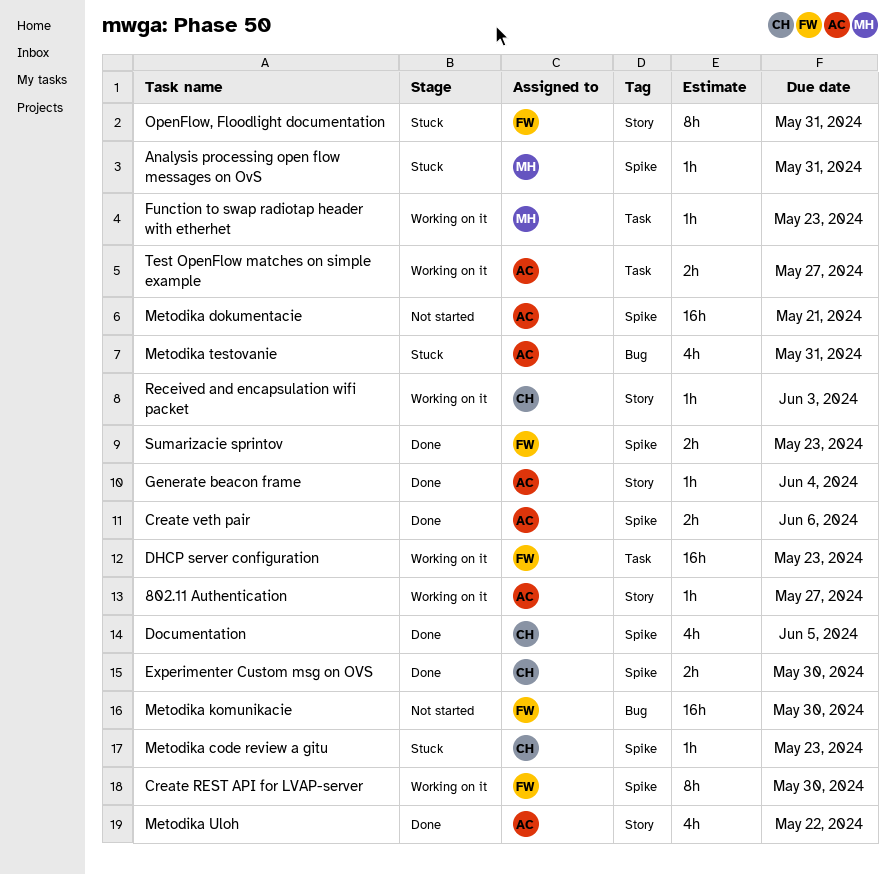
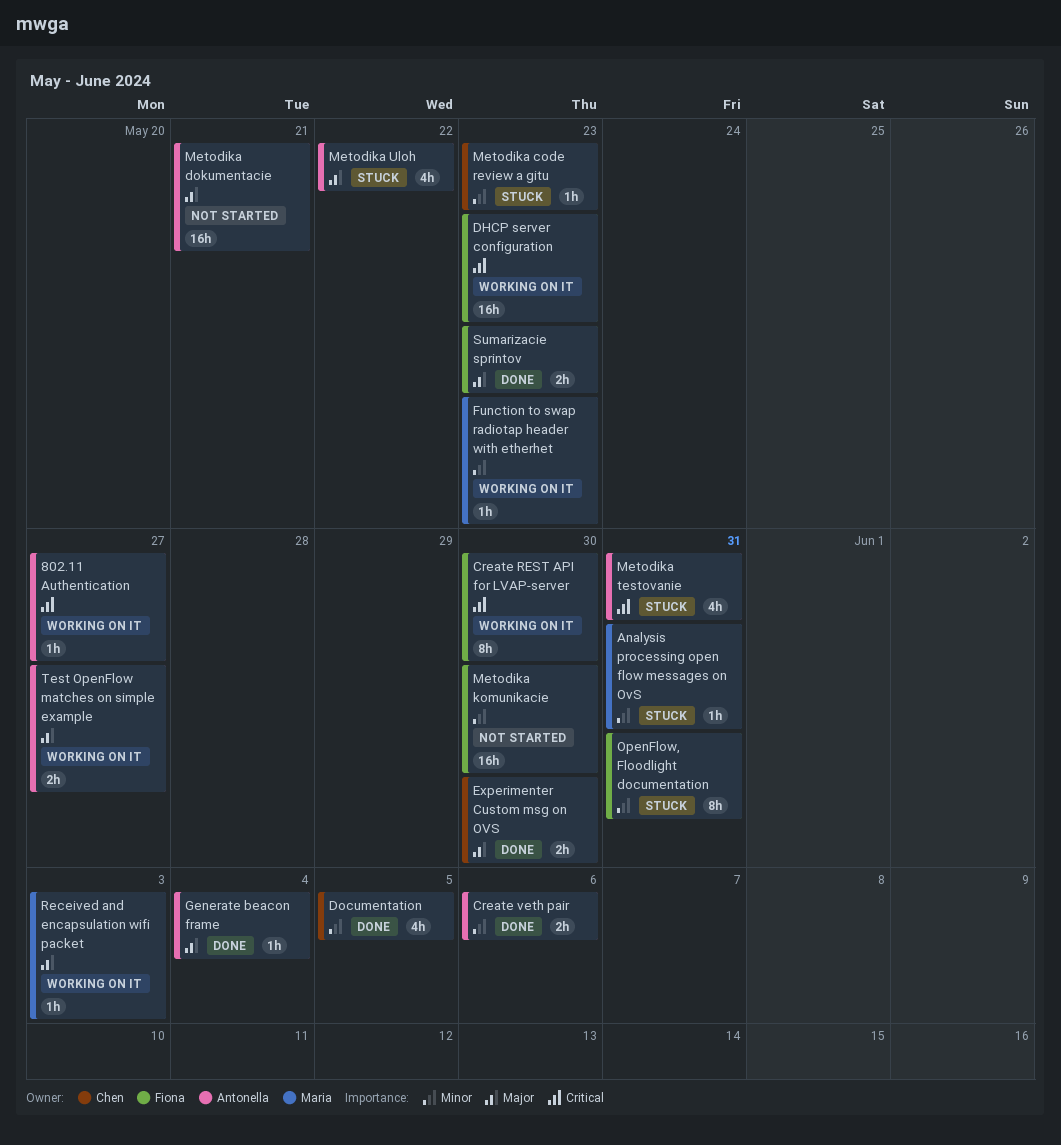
Metodika Uloh, status: Done -> Stuck
Received and encapsulation wifi packet, owner: Chen -> Maria

